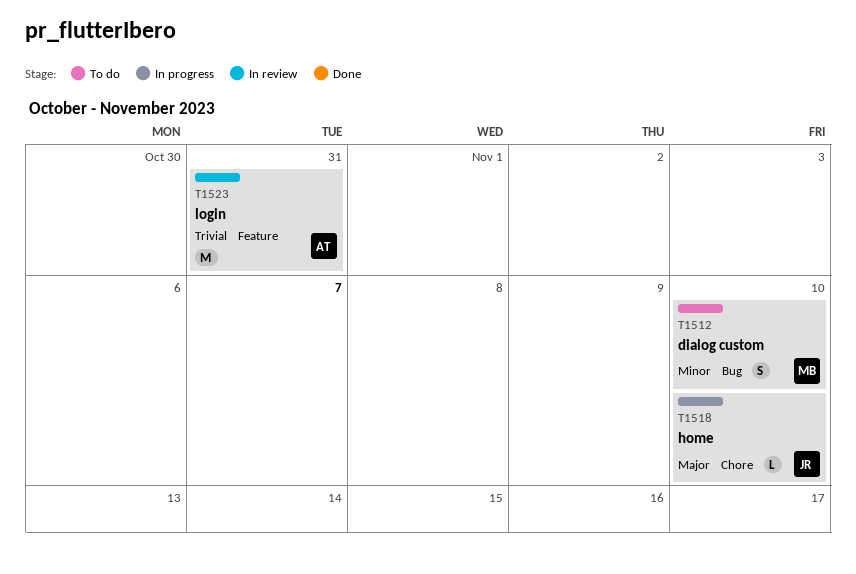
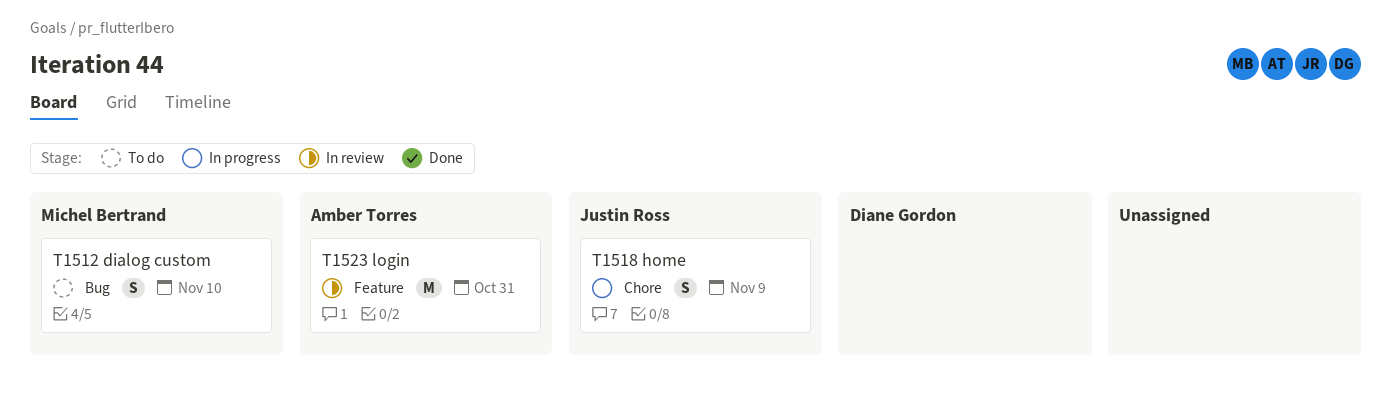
T1518, estimate: L -> S
T1518, due: Nov 10 -> Nov 9

